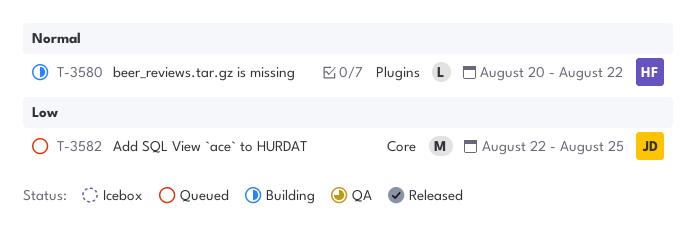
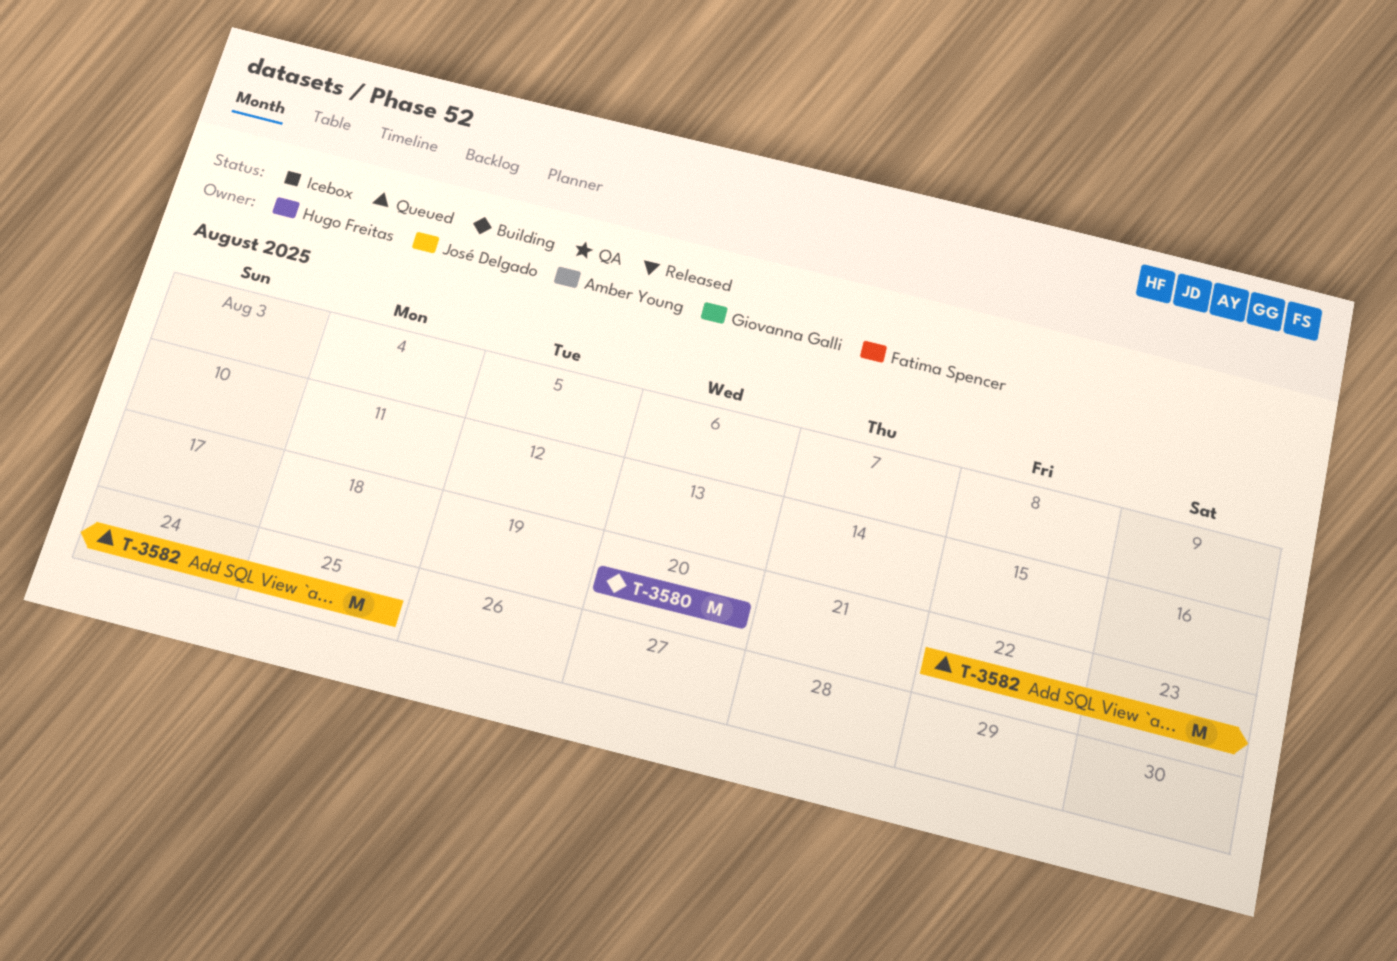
T-3580, estimate: L -> M
T-3580, due: Aug 22 -> Aug 20

